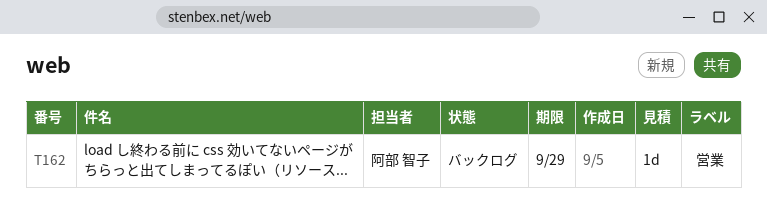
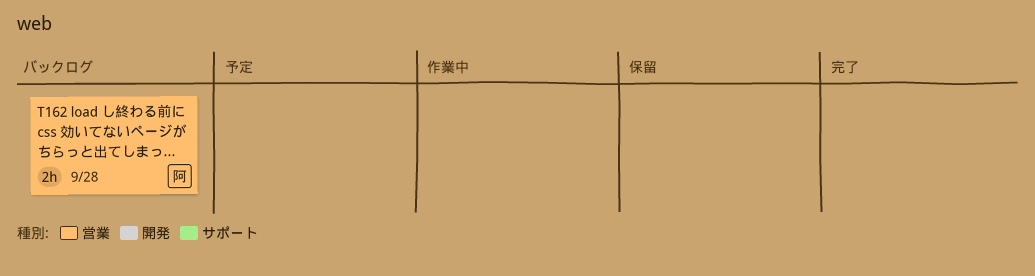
T162, estimate: 1d -> 2h
T162, due: Sep 29 -> Sep 28

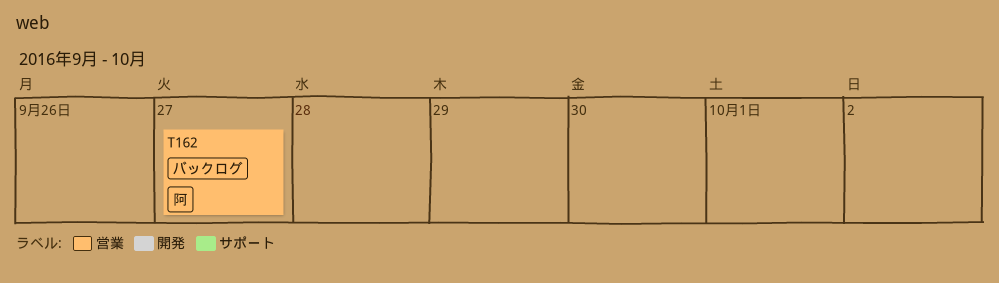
T162, due: Sep 28 -> Sep 27

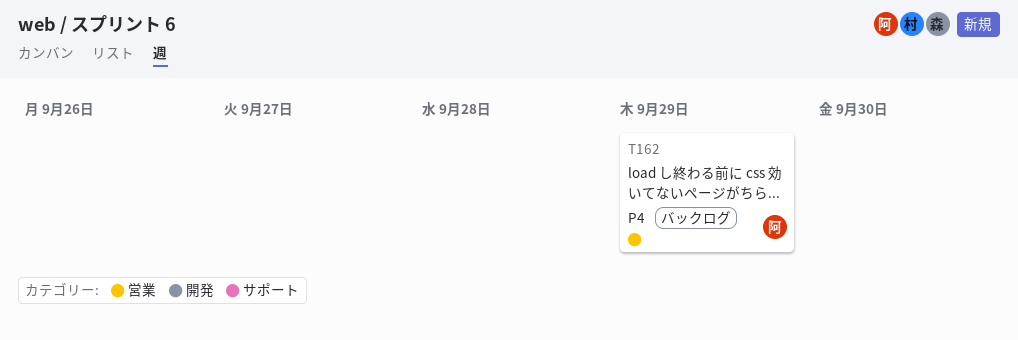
T162, due: Sep 27 -> Sep 29

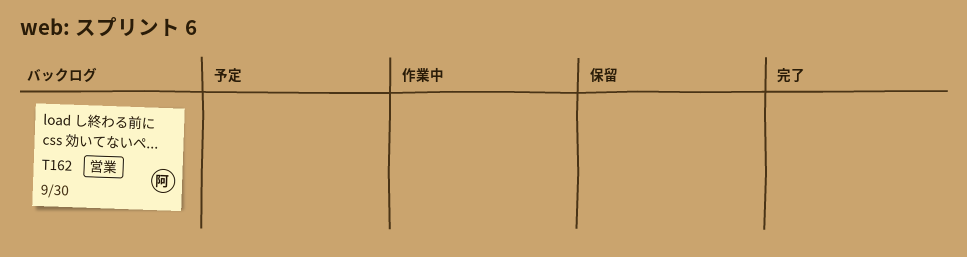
T162, due: Sep 29 -> Sep 30

